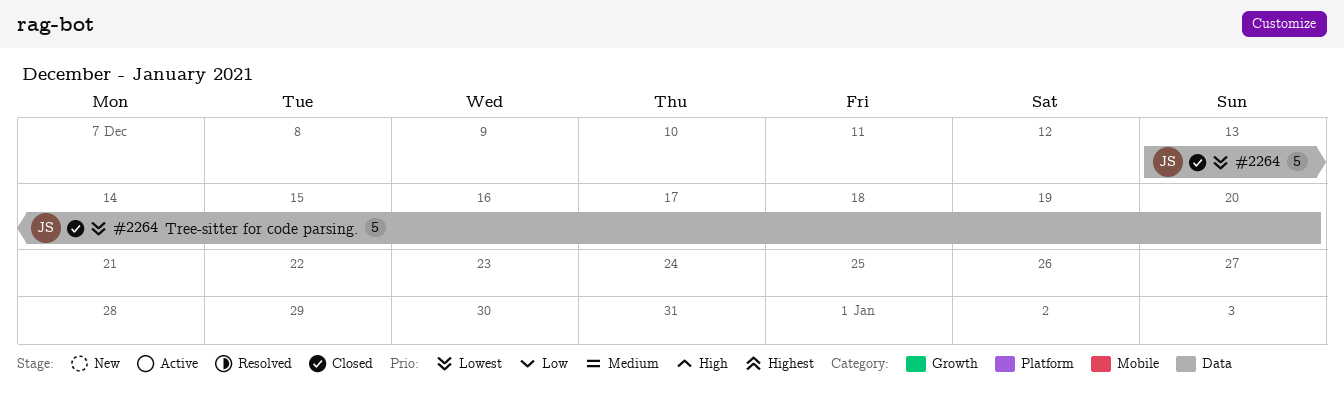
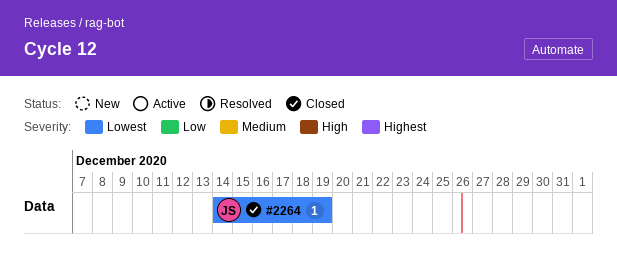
#2264, estimate: 5 -> 1
#2264, start: Dec 13 -> Dec 14
#2264, due: Dec 20 -> Dec 19

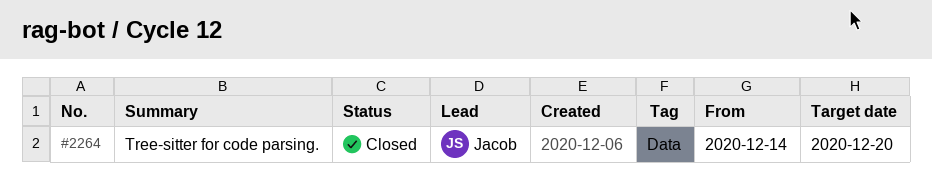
#2264, due: Dec 19 -> Dec 20

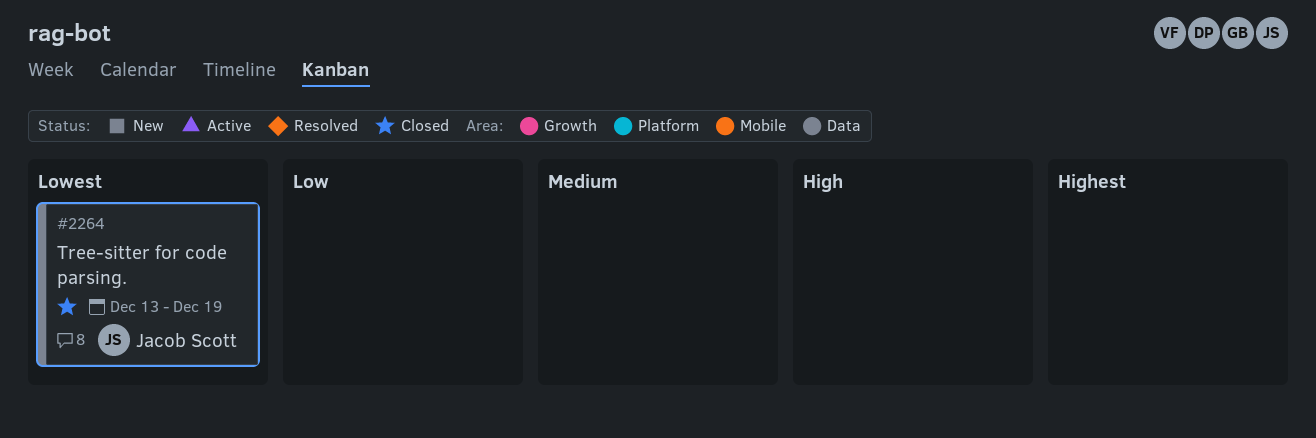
#2264, start: Dec 14 -> Dec 13
#2264, due: Dec 20 -> Dec 19

